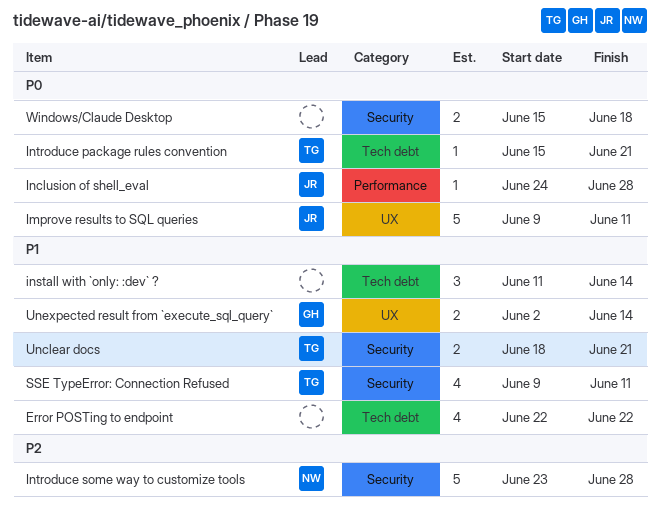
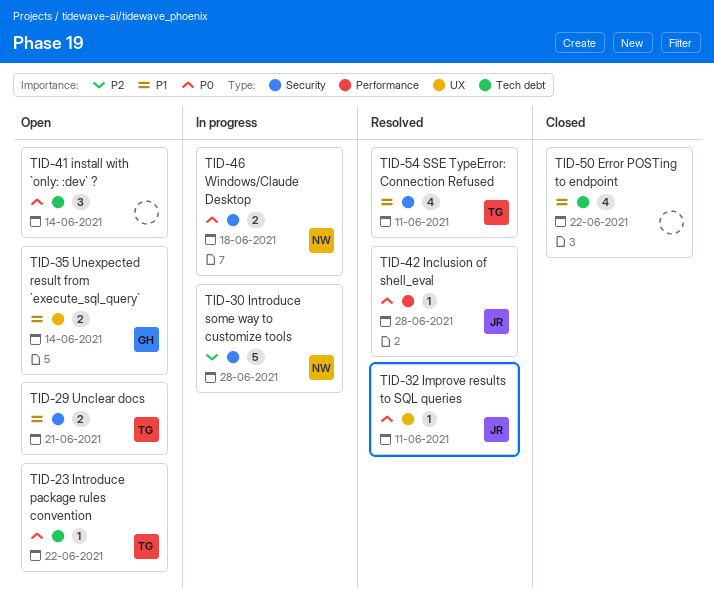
Improve results to SQL queries, estimate: 5 -> 1
install with `only: :dev` ?, priority: P1 -> P0
Introduce package rules convention, due: Jun 21 -> Jun 22
Windows/Claude Desktop, owner: none -> NW

